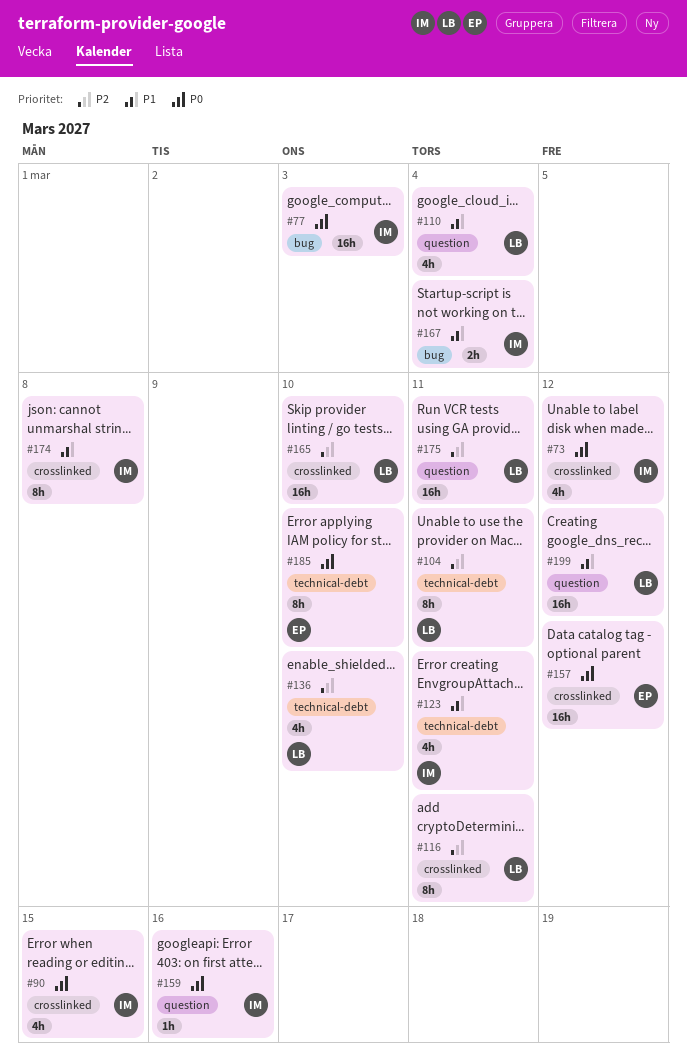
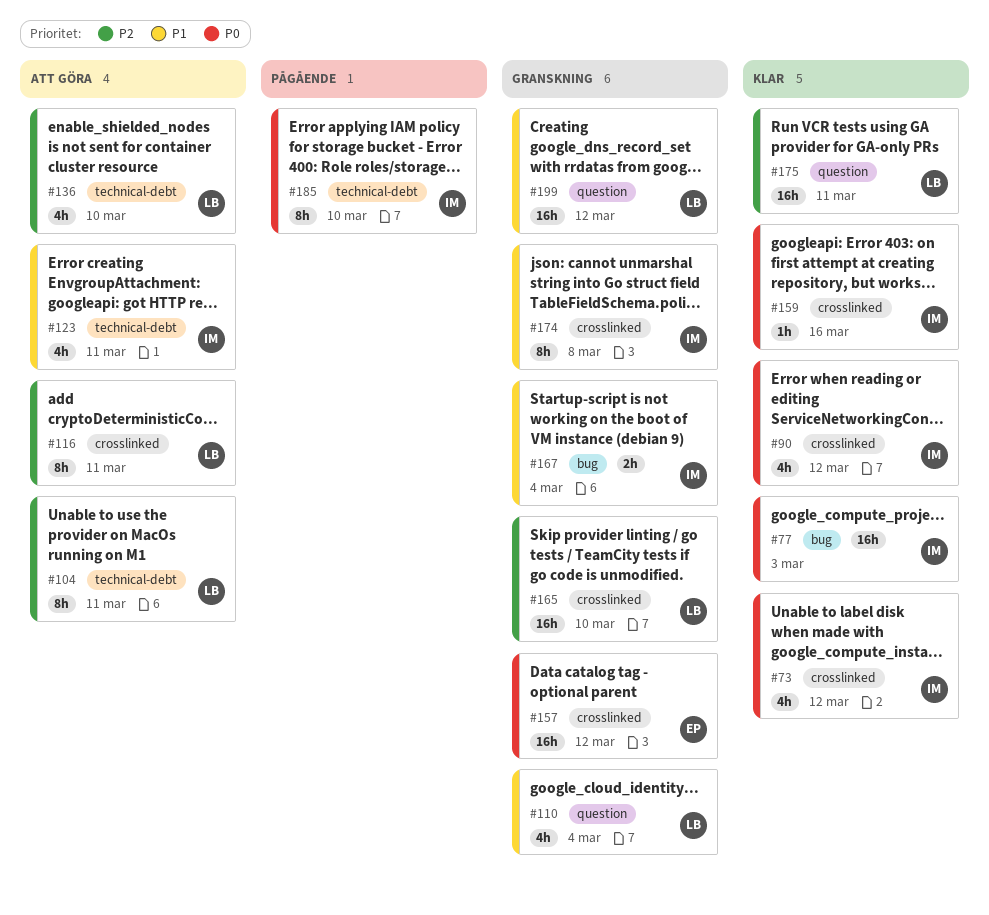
#90, due: Mar 15 -> Mar 12
#159, label: question -> crosslinked
#185, owner: EP -> IM

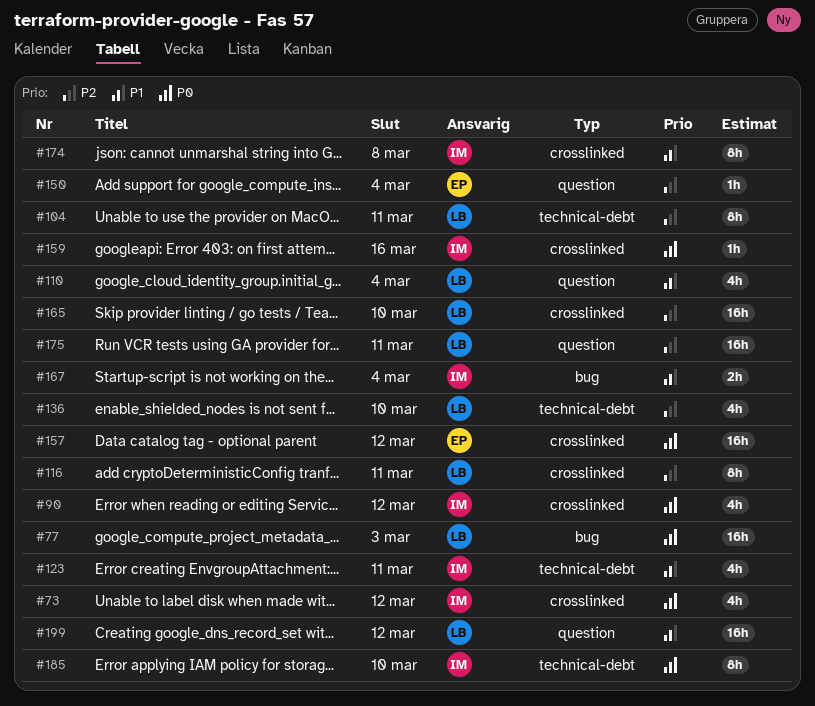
#77, owner: IM -> LB
#150: none -> present

